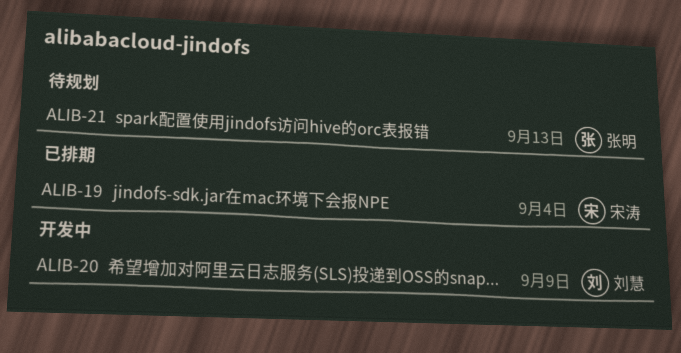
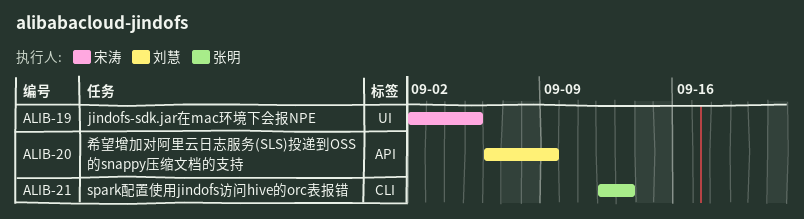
ALIB-19, due: Sep 4 -> Sep 5

